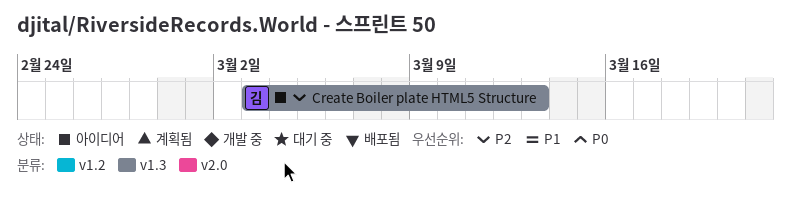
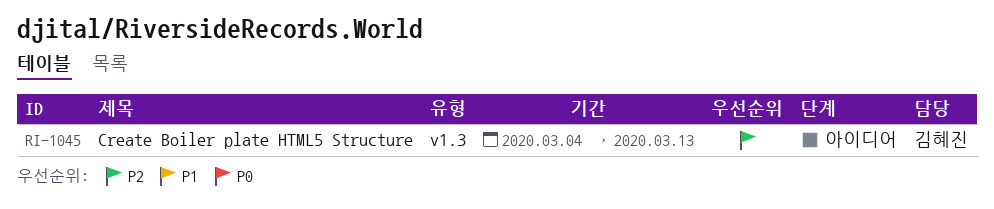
Create Boiler plate HTML5 Structure, start: Mar 3 -> Mar 4

